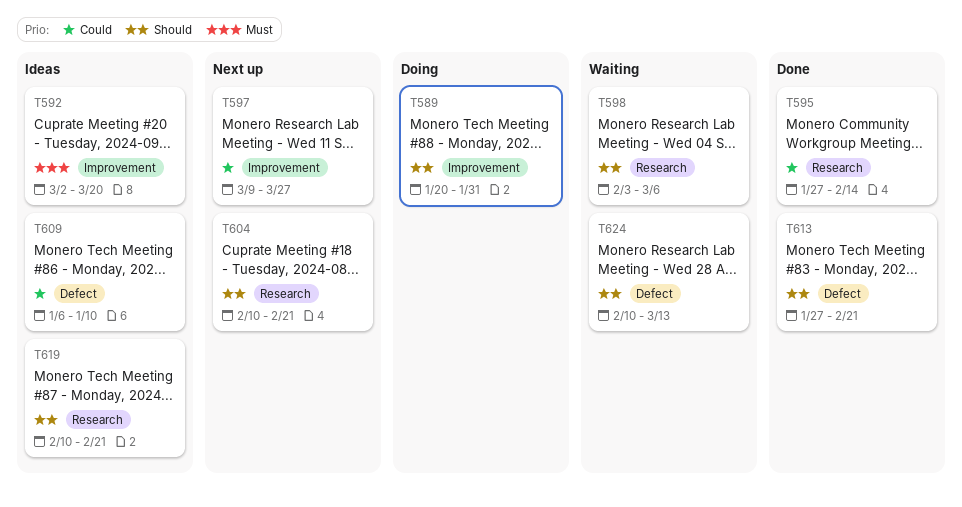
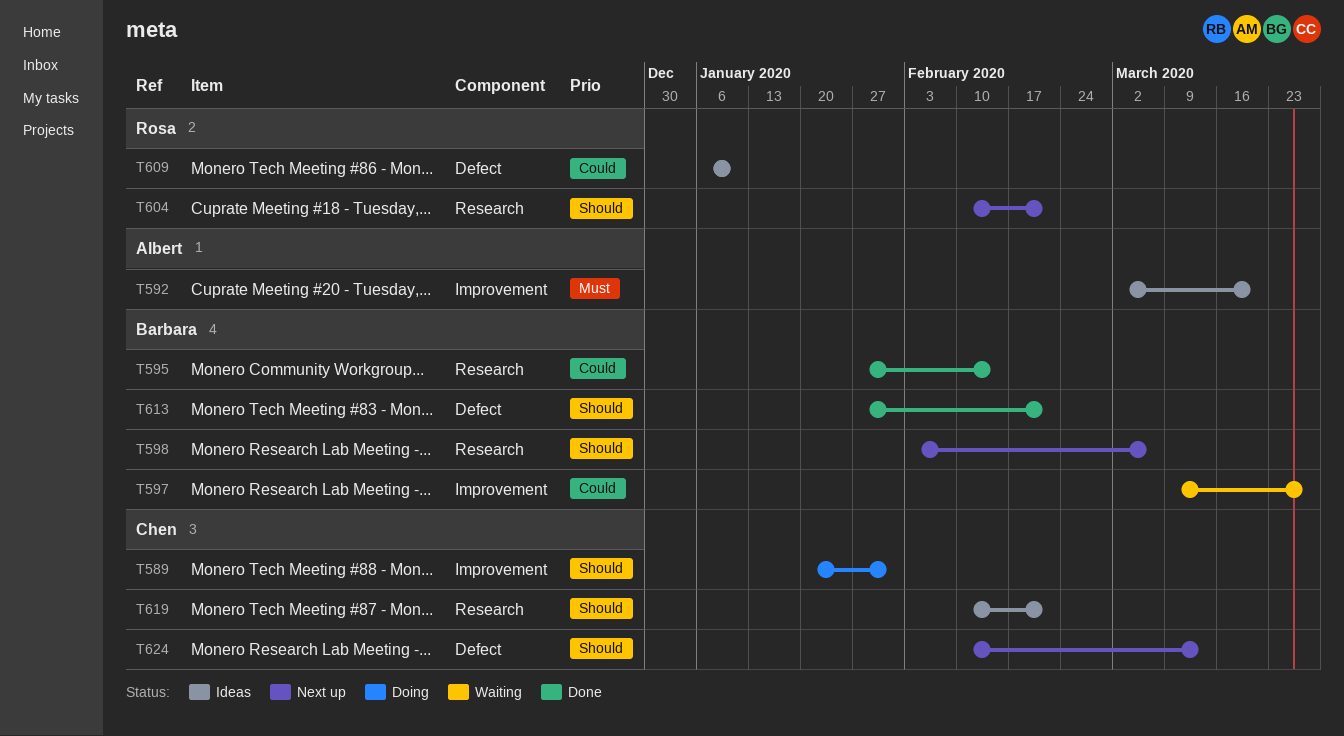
T597, status: Next up -> Waiting
T598, status: Waiting -> Next up
T624, status: Waiting -> Next up

